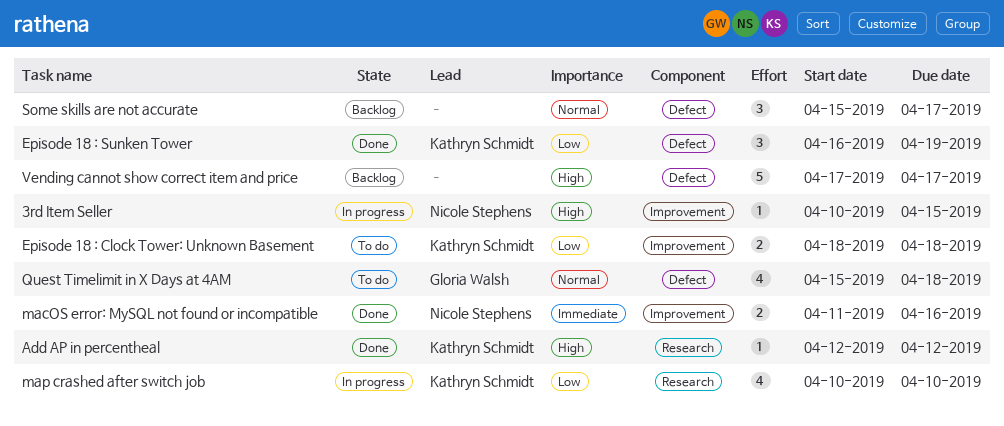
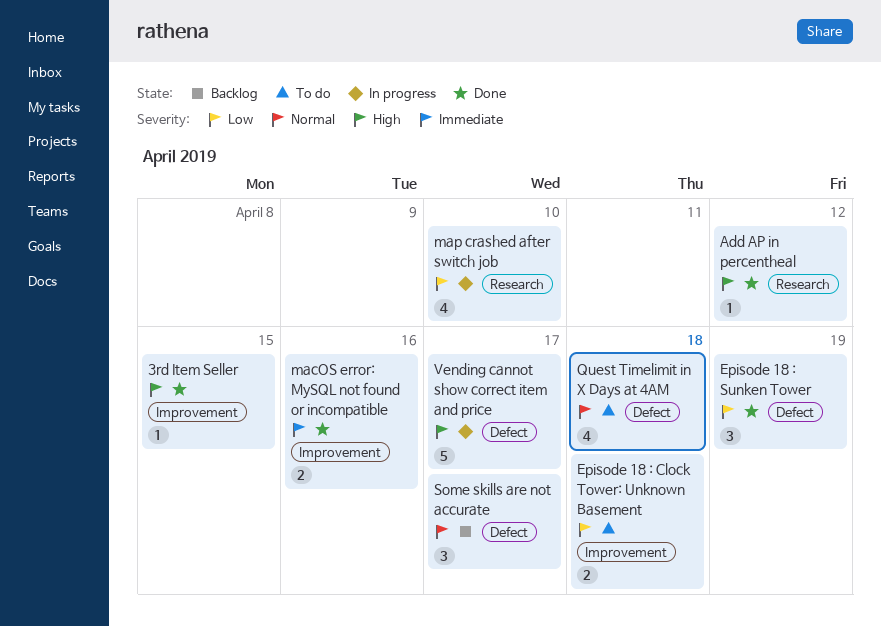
3rd Item Seller, status: In progress -> Done
Vending cannot show correct item and price, status: Backlog -> In progress

